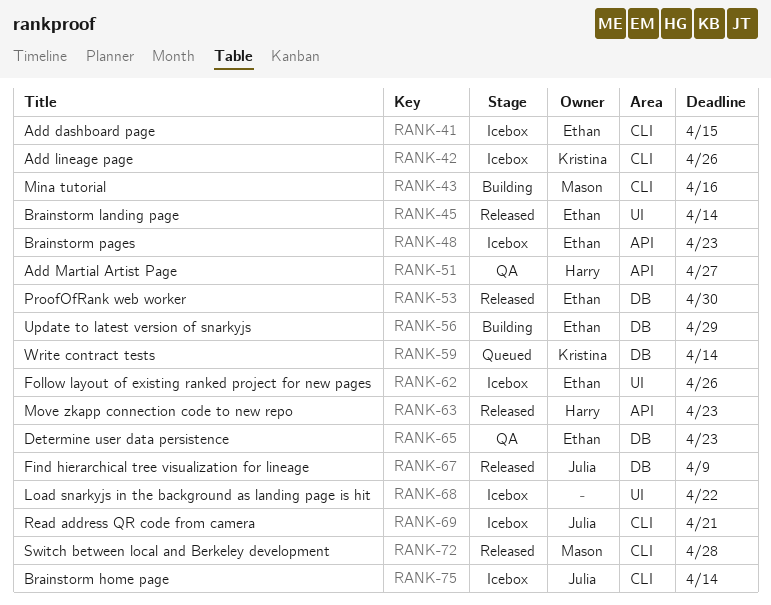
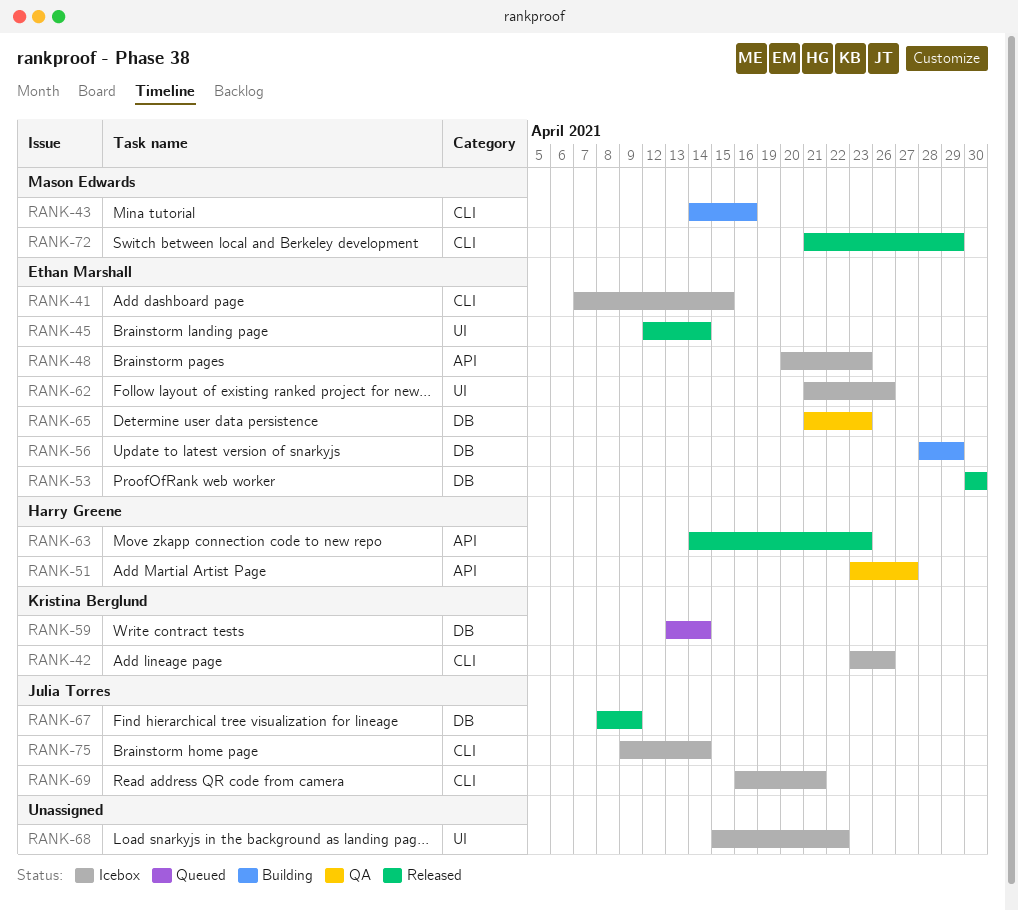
RANK-72, due: Apr 28 -> Apr 29

